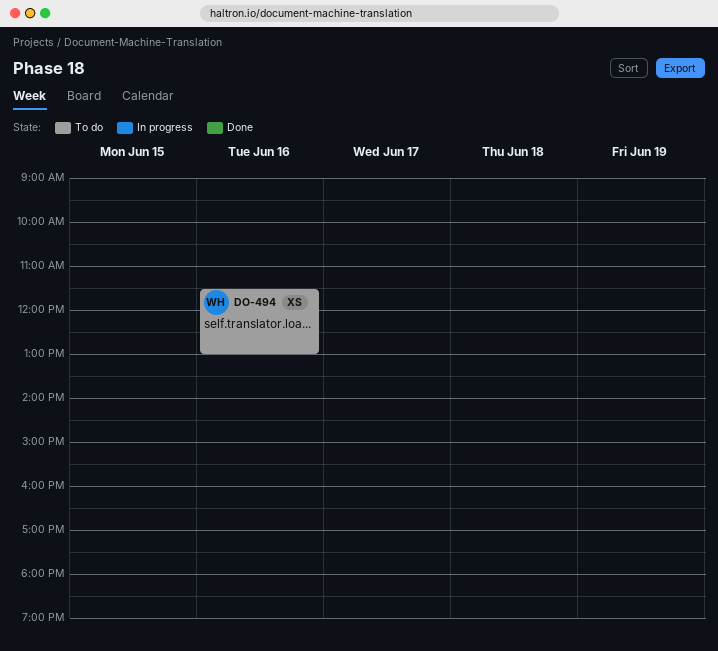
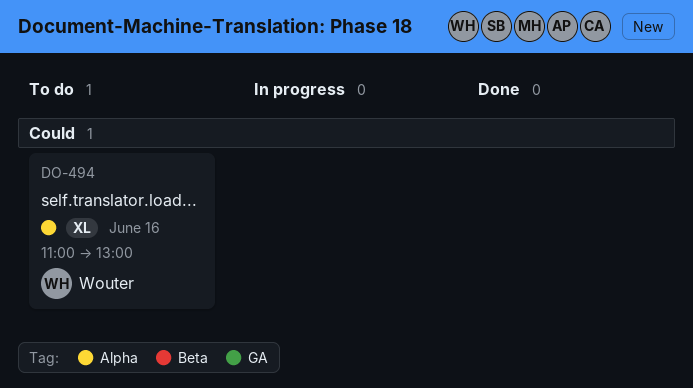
DO-494, estimate: XS -> XL
DO-494, begins: 11:30 -> 11:00

